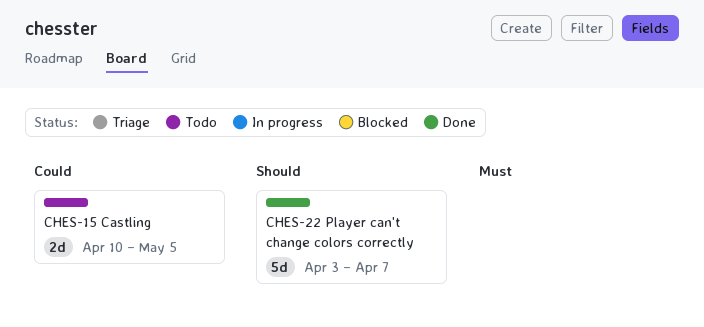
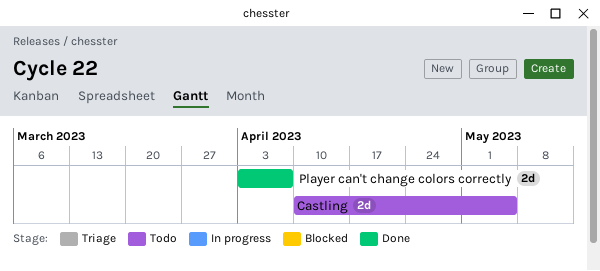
Player can't change colors correctly, estimate: 5d -> 2d

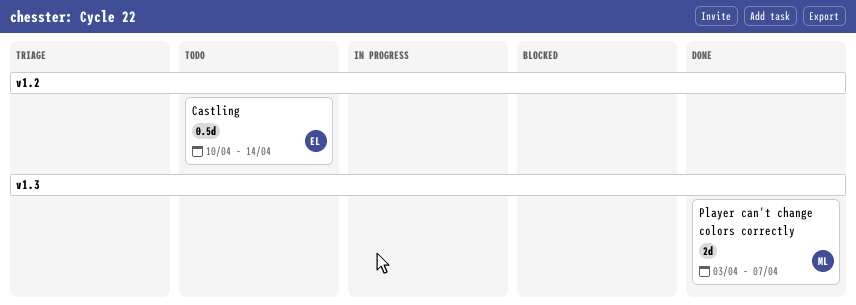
Castling, estimate: 2d -> 0.5d
Castling, due: May 5 -> Apr 14

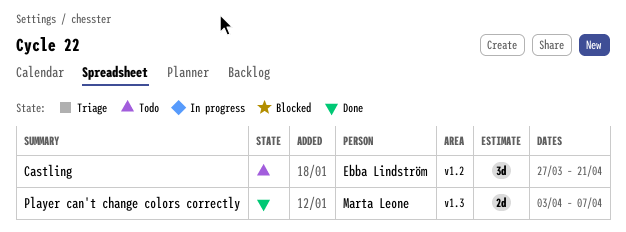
Castling, estimate: 0.5d -> 3d
Castling, start: Apr 10 -> Mar 27
Castling, due: Apr 14 -> Apr 21

